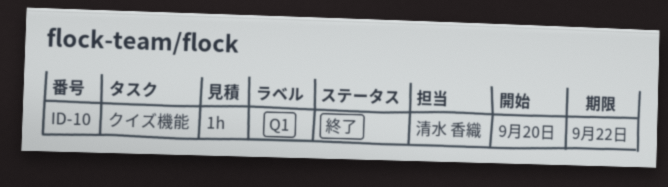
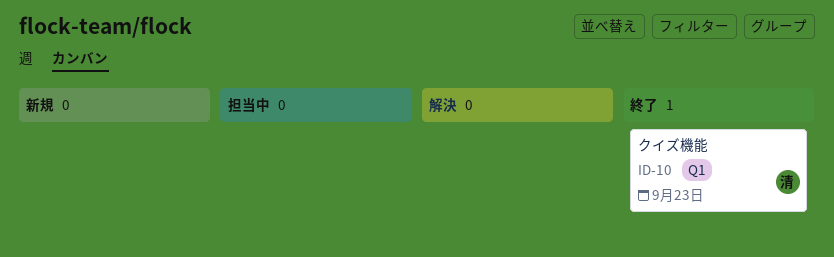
ID-10, due: Sep 22 -> Sep 23

